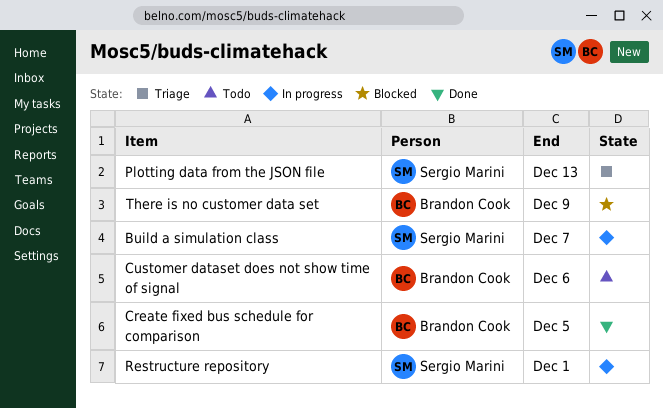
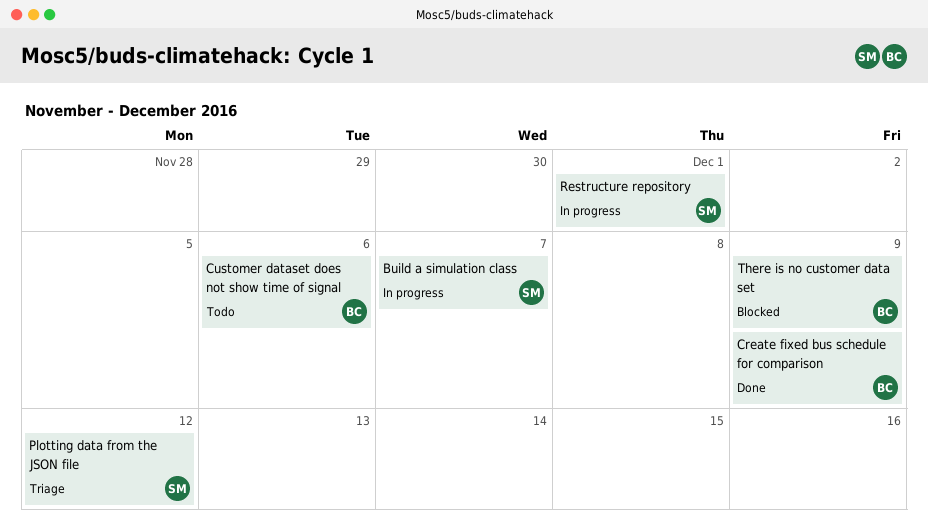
Create fixed bus schedule for comparison, due: Dec 5 -> Dec 9
Plotting data from the JSON file, due: Dec 13 -> Dec 12

